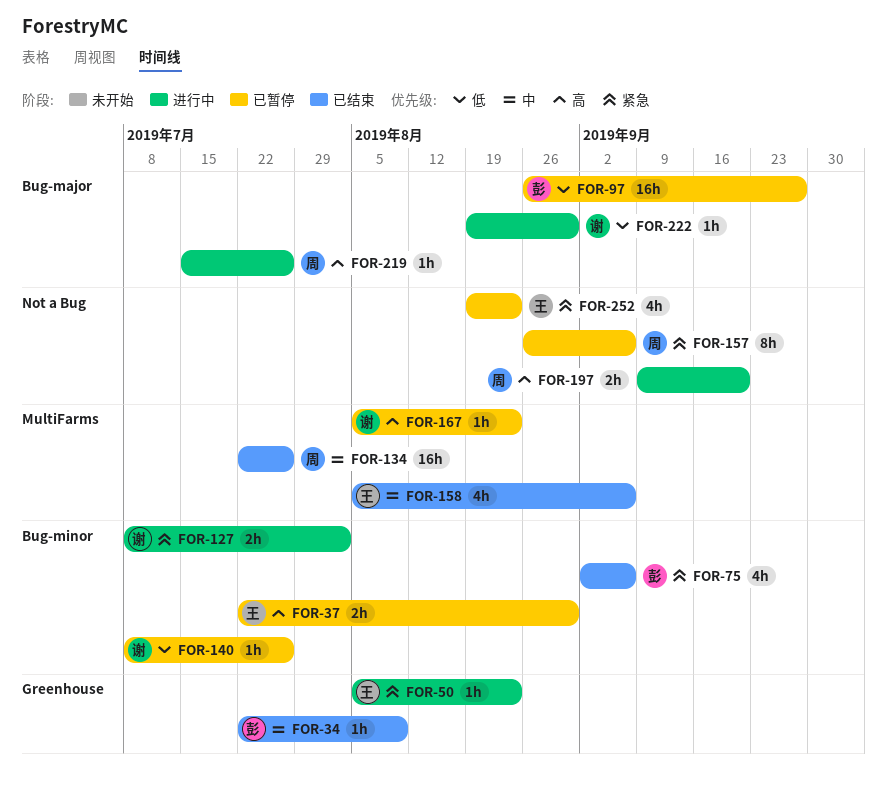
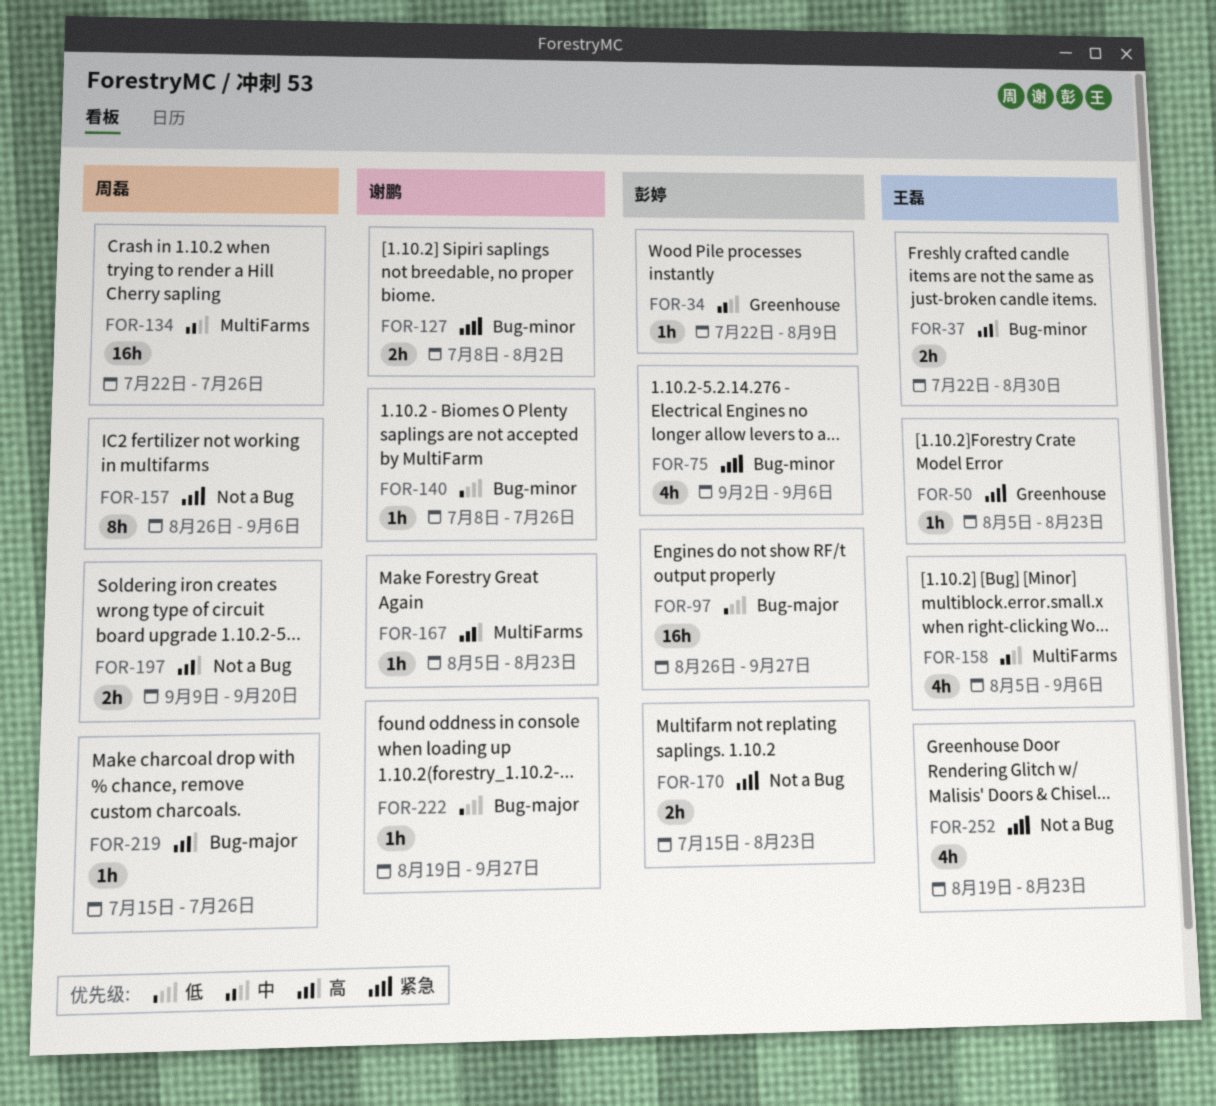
FOR-170: none -> present
FOR-222, due: Aug 30 -> Sep 27

